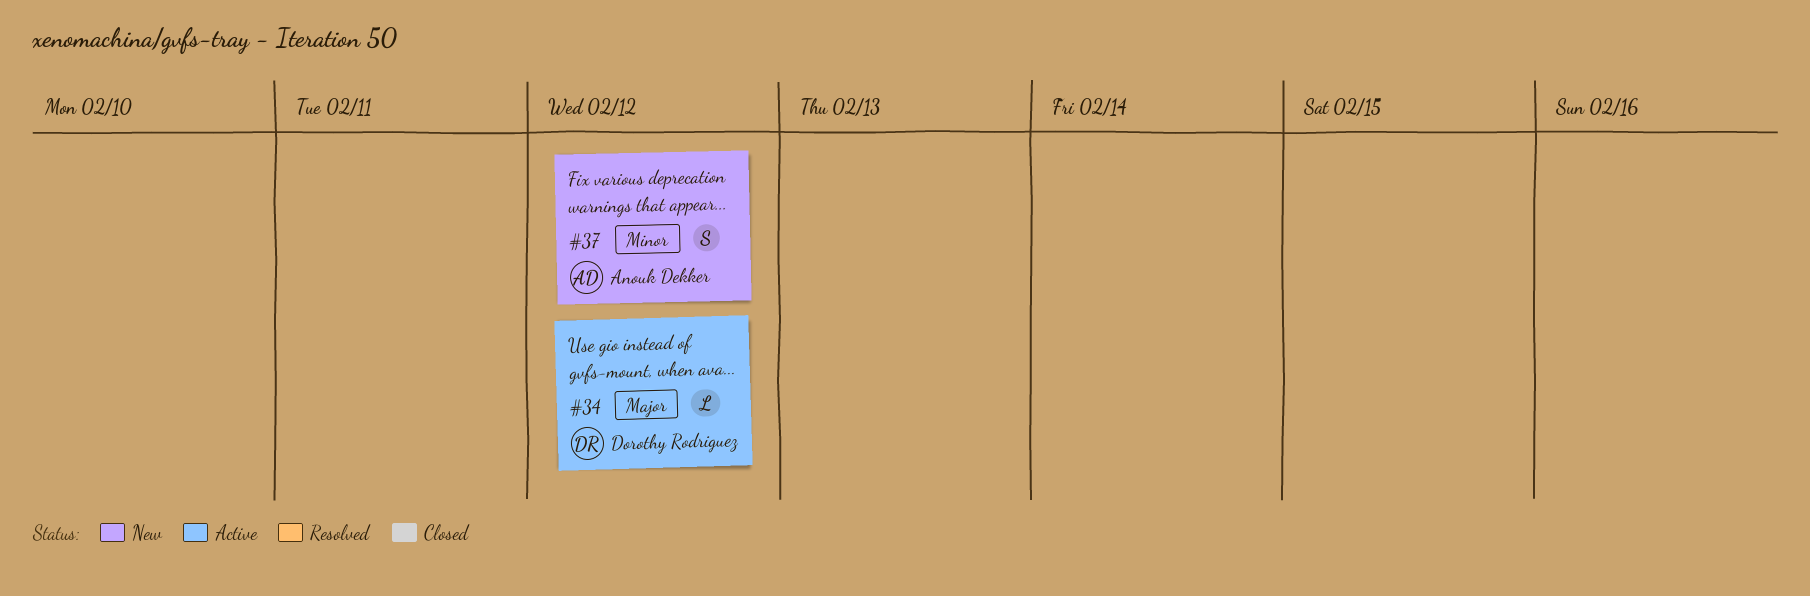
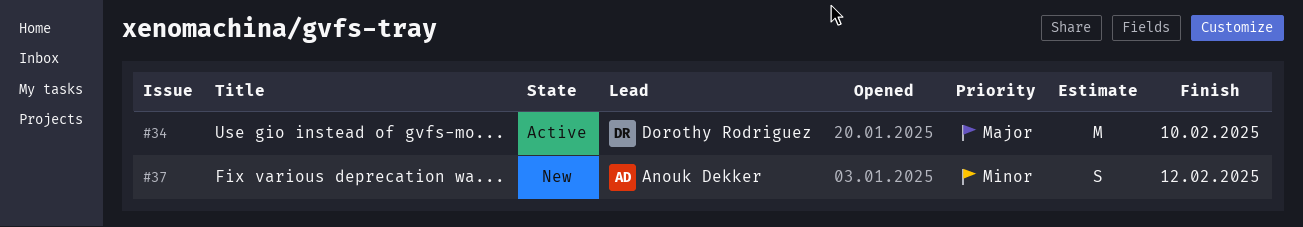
#34, estimate: L -> M
#34, due: Feb 12 -> Feb 10

